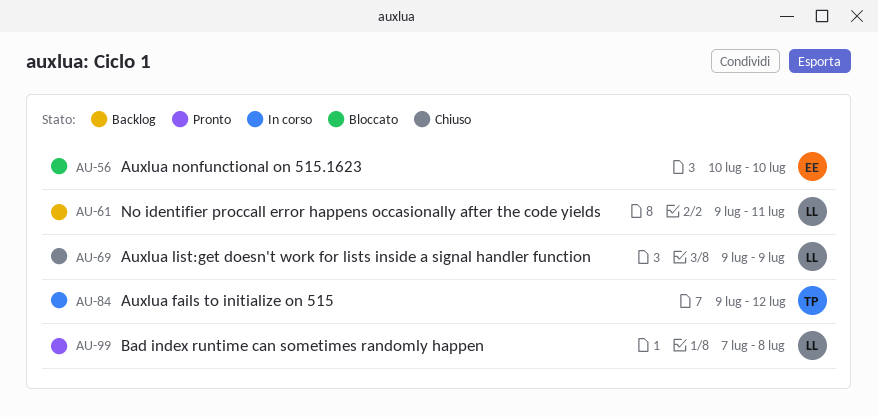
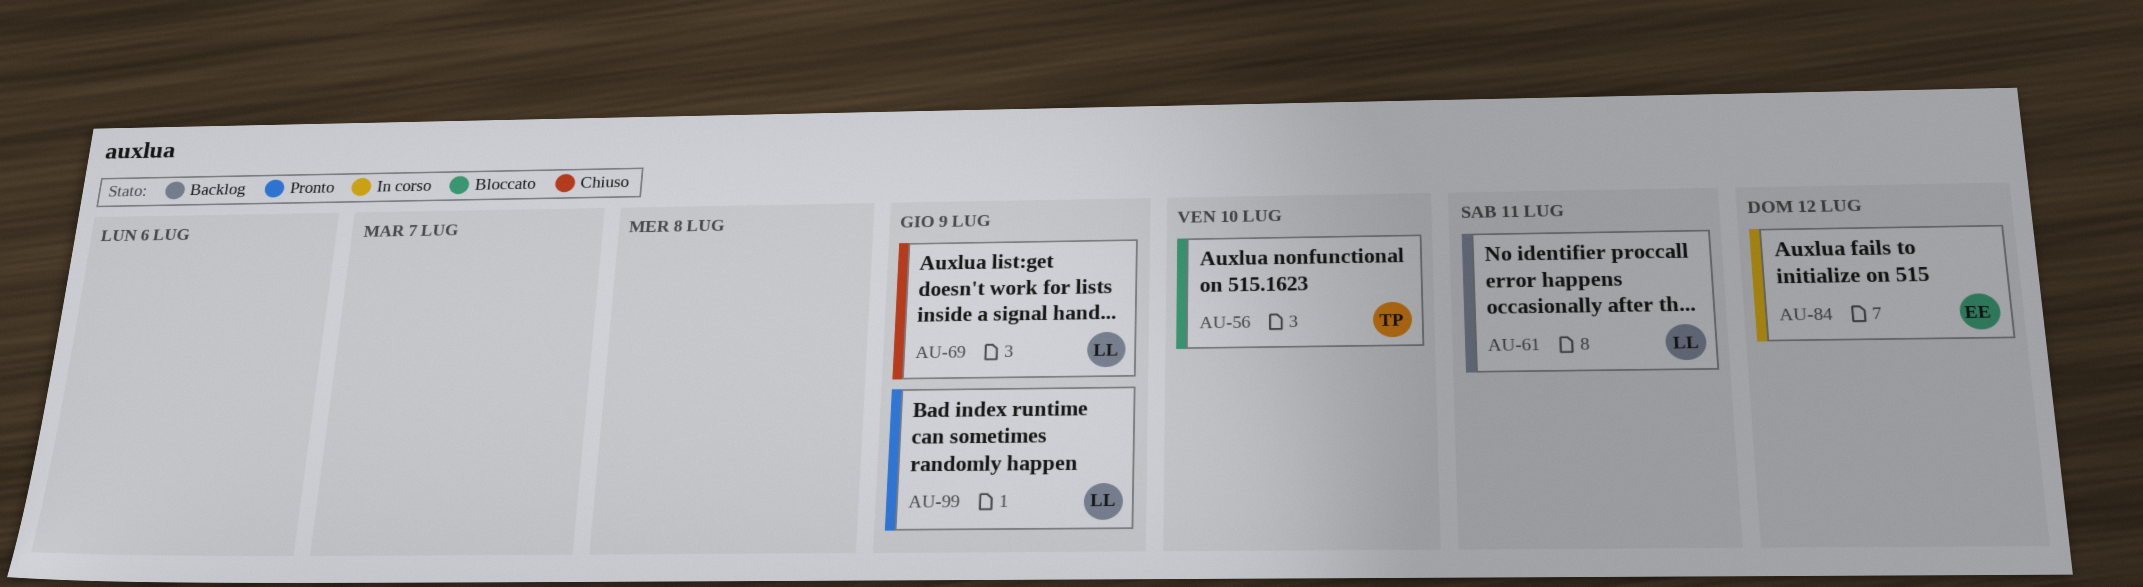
AU-56, owner: EE -> TP
AU-84, owner: TP -> EE
AU-99, due: Jul 8 -> Jul 9

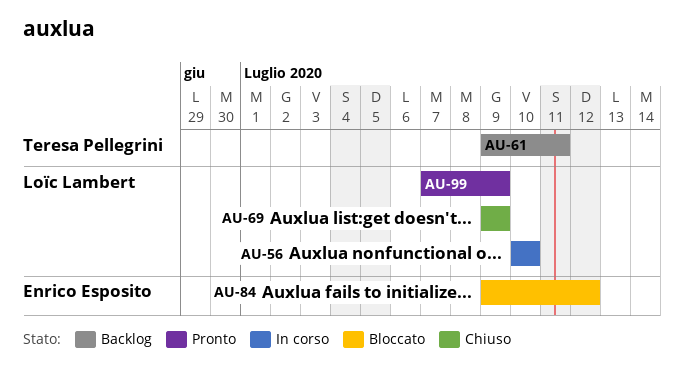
AU-56, status: Bloccato -> In corso
AU-56, owner: Teresa Pellegrini -> Loïc Lambert
AU-61, owner: Loïc Lambert -> Teresa Pellegrini
AU-84, status: In corso -> Bloccato

